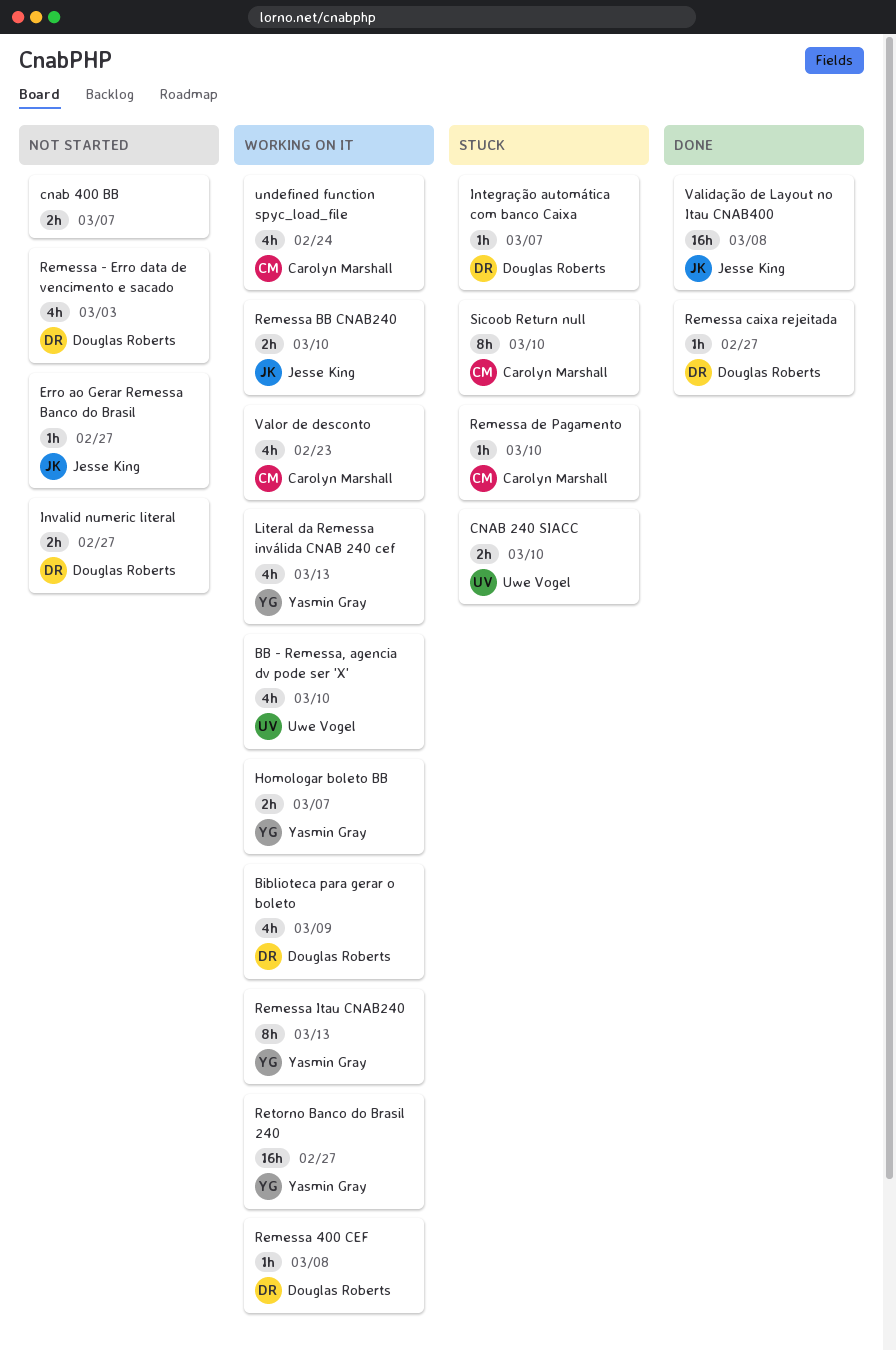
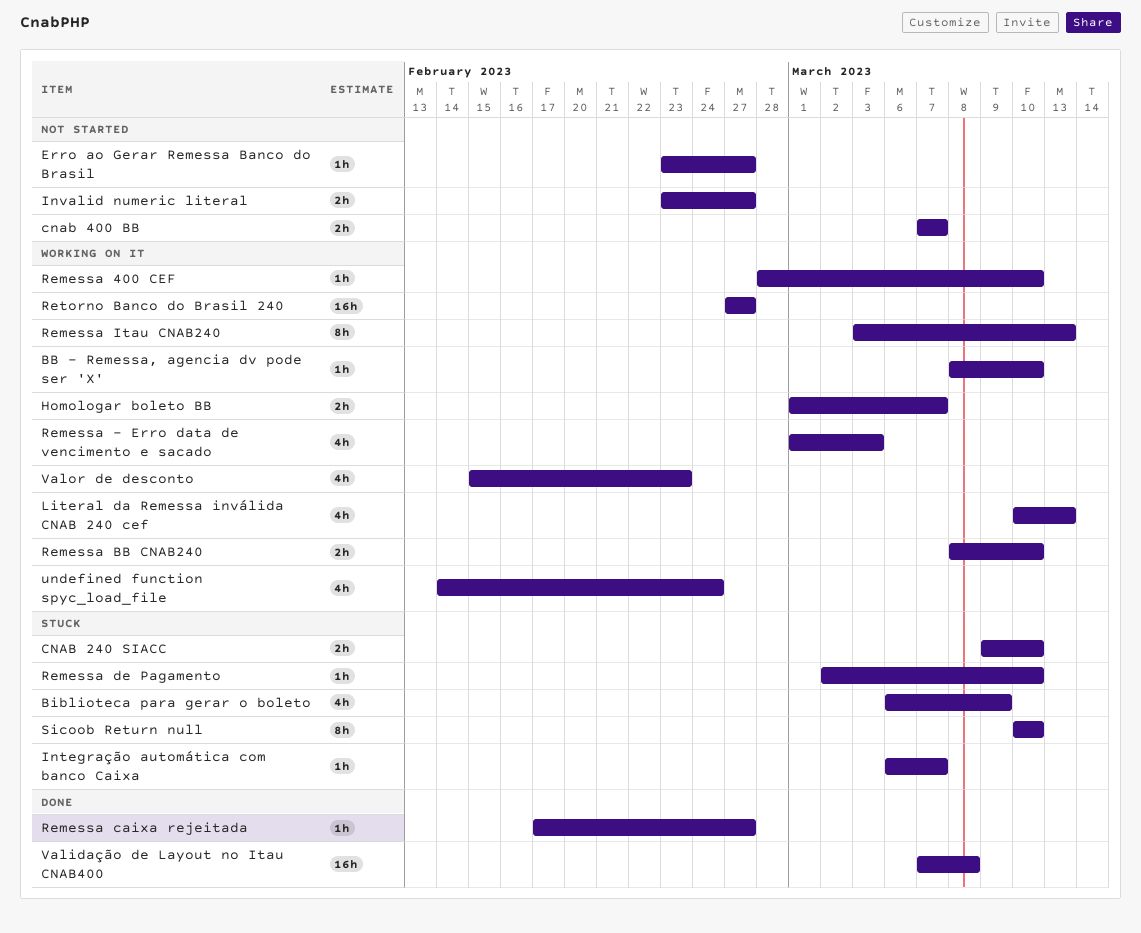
BB - Remessa, agencia dv pode ser 'X', estimate: 4h -> 1h
Biblioteca para gerar o boleto, status: Working on it -> Stuck
Remessa - Erro data de vencimento e sacado, status: Not started -> Working on it
Remessa 400 CEF, due: Mar 8 -> Mar 10

